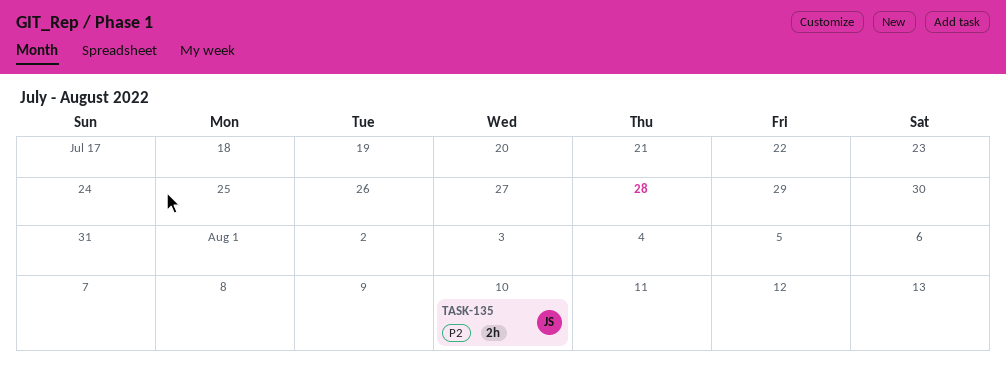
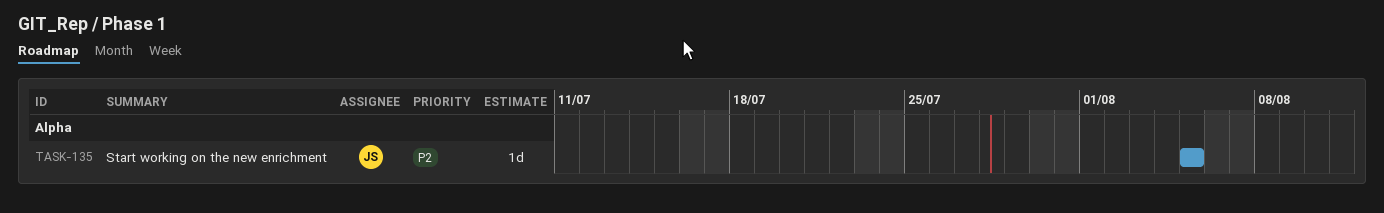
TASK-135, estimate: 2h -> 1d
TASK-135, due: Aug 10 -> Aug 5

